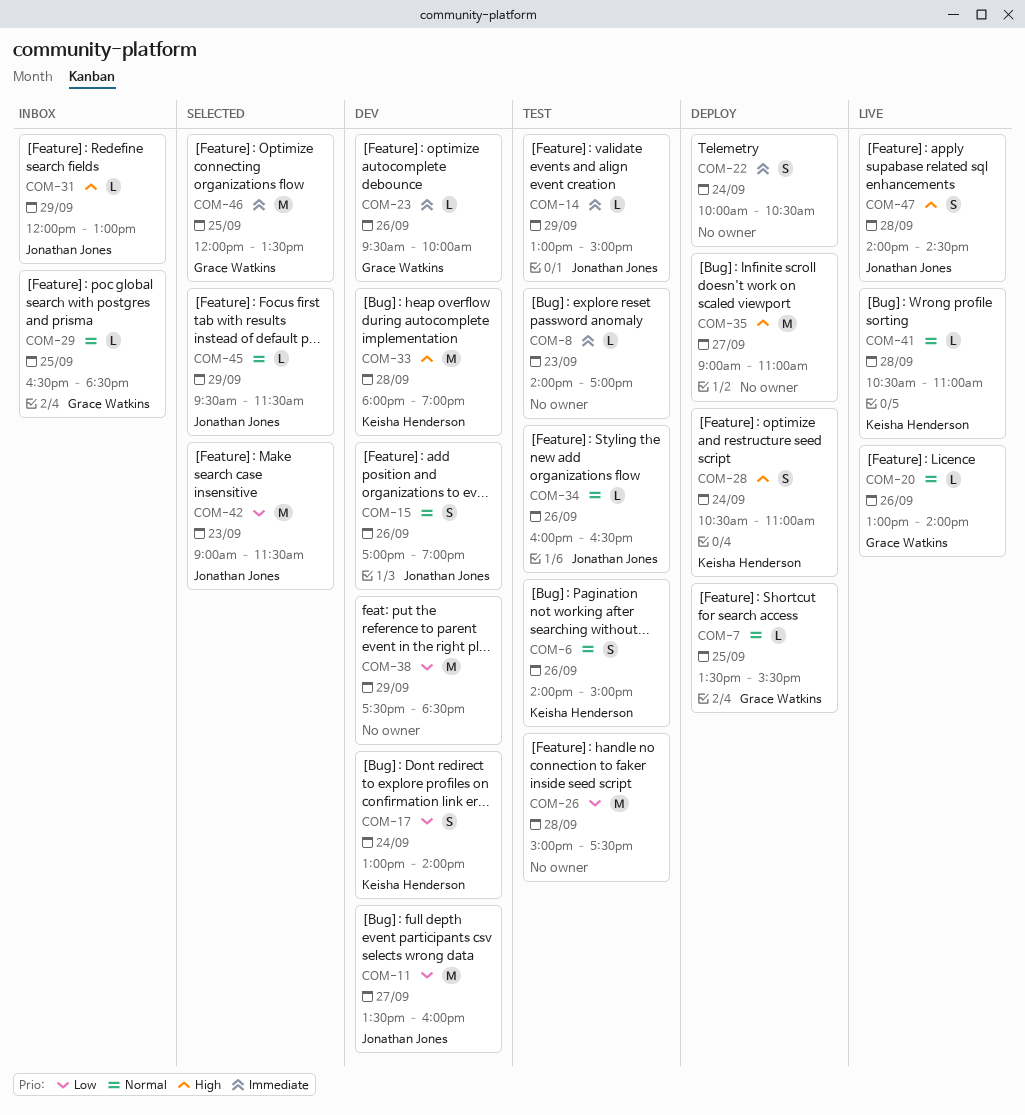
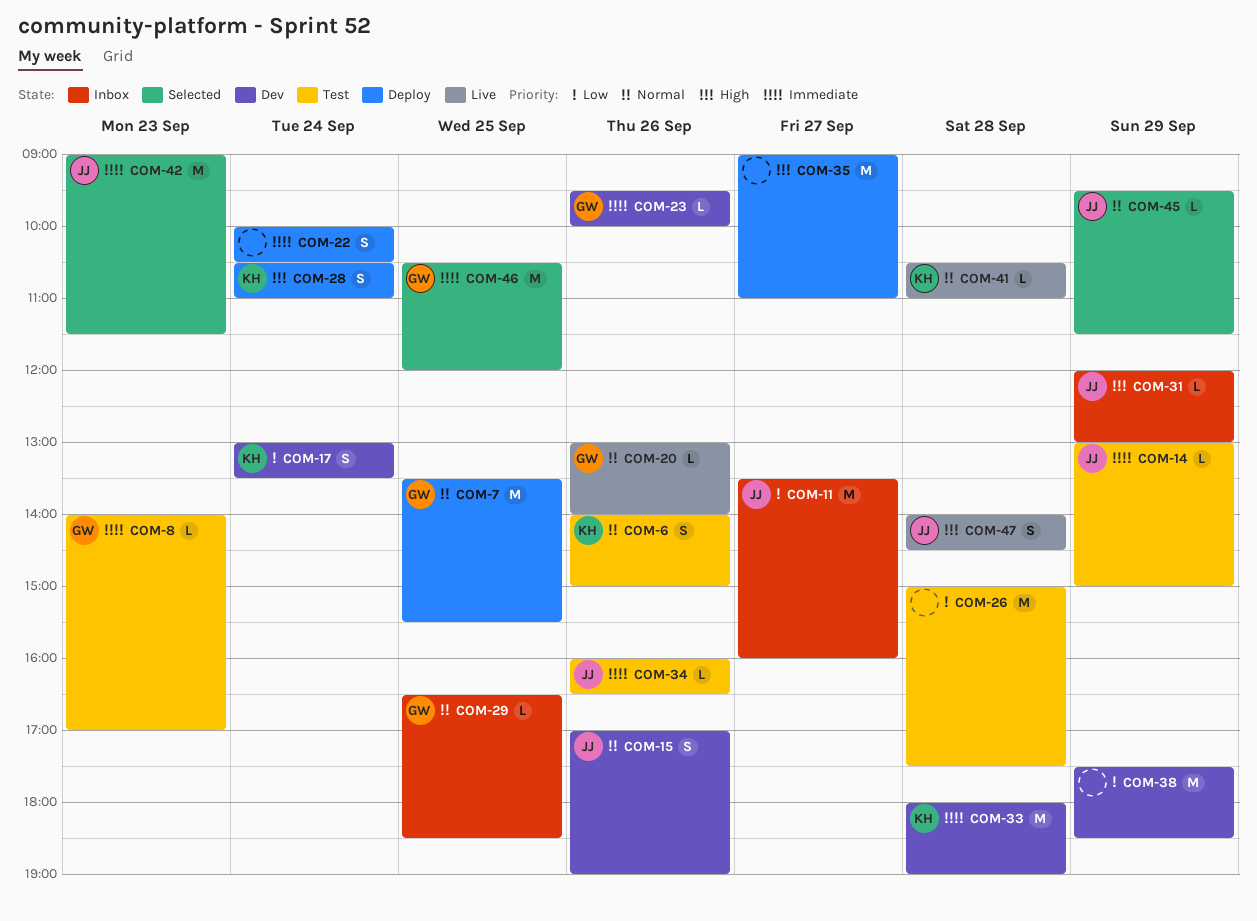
COM-7, estimate: L -> M
COM-8, owner: none -> Grace Watkins
COM-11, status: Dev -> Inbox
COM-17, ends: 14:00 -> 13:30
COM-33, priority: High -> Immediate
COM-34, priority: Normal -> Immediate
COM-42, priority: Low -> Immediate
COM-46, begins: 12:00 -> 10:30
COM-46, ends: 13:30 -> 12:00

